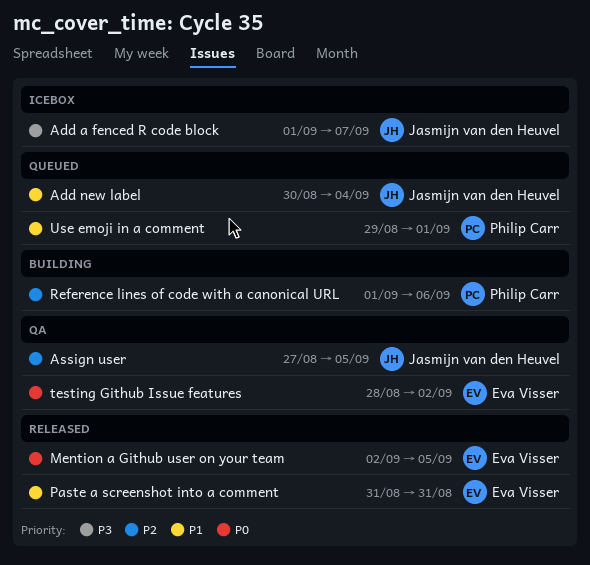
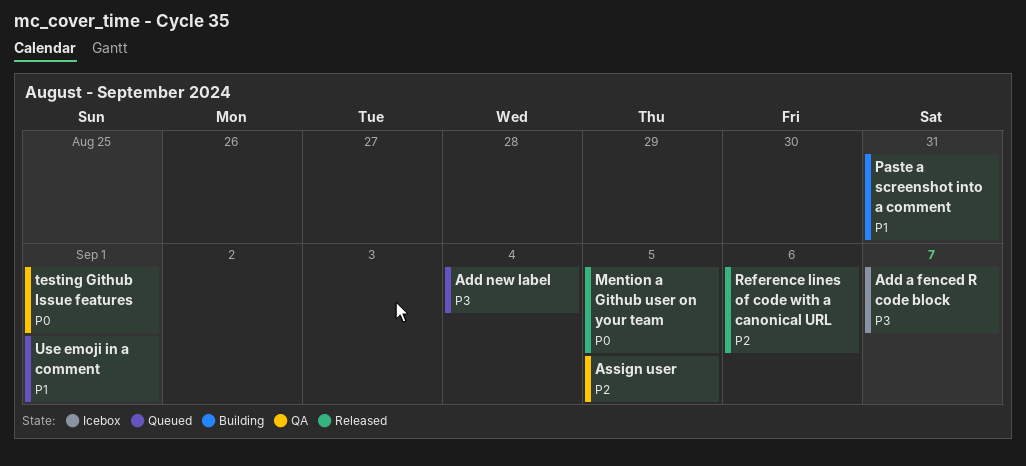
Add new label, priority: P1 -> P3
Paste a screenshot into a comment, status: Released -> Building
Reference lines of code with a canonical URL, status: Building -> Released
testing Github Issue features, due: Sep 2 -> Sep 1

